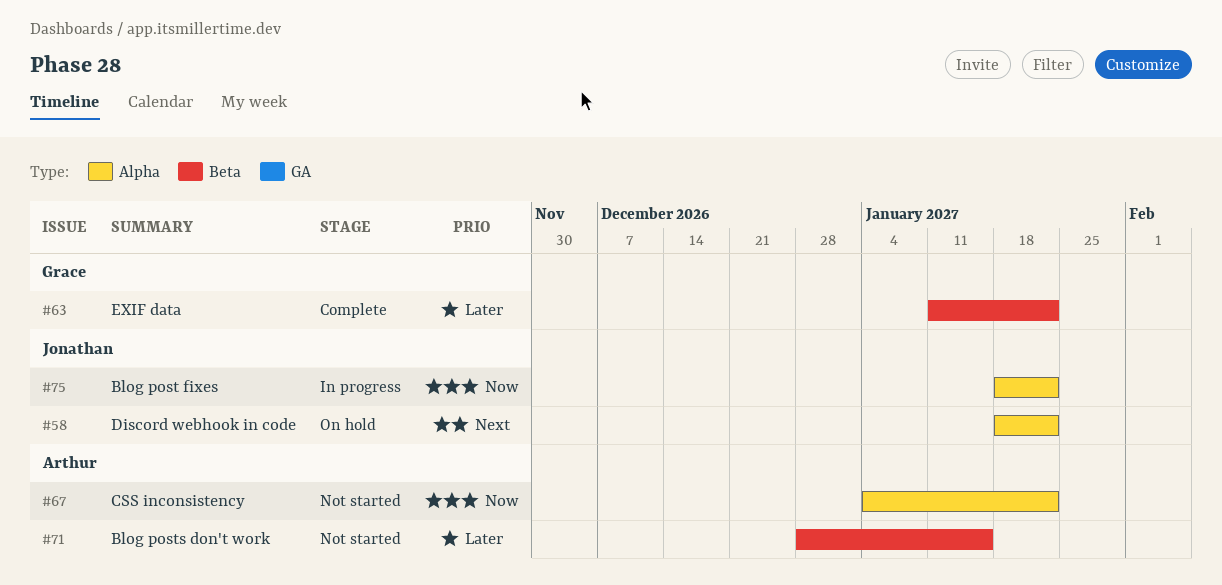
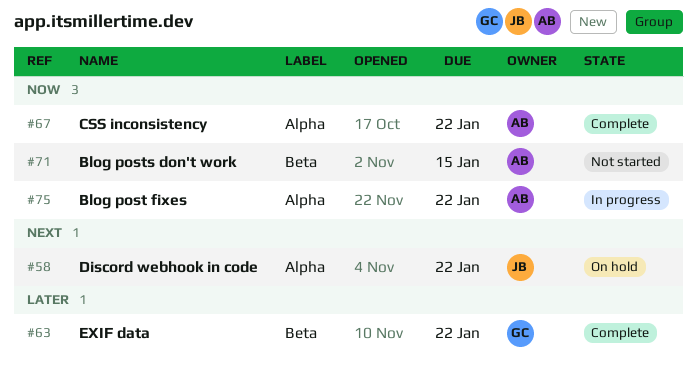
#67, status: Not started -> Complete
#71, priority: Later -> Now
#75, owner: Jonathan -> Arthur

